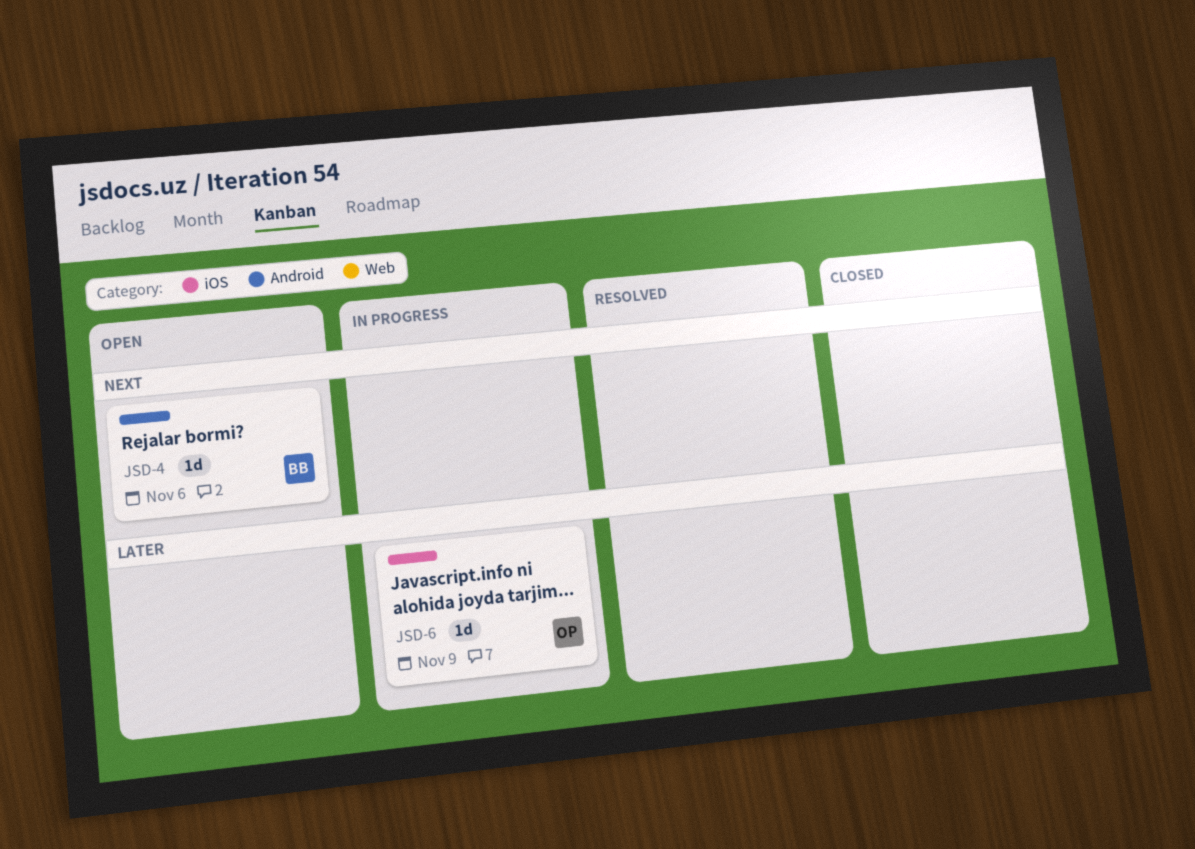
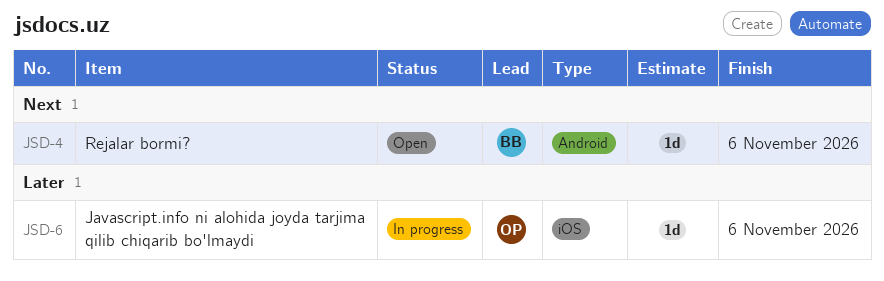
JSD-6, due: Nov 9 -> Nov 6

